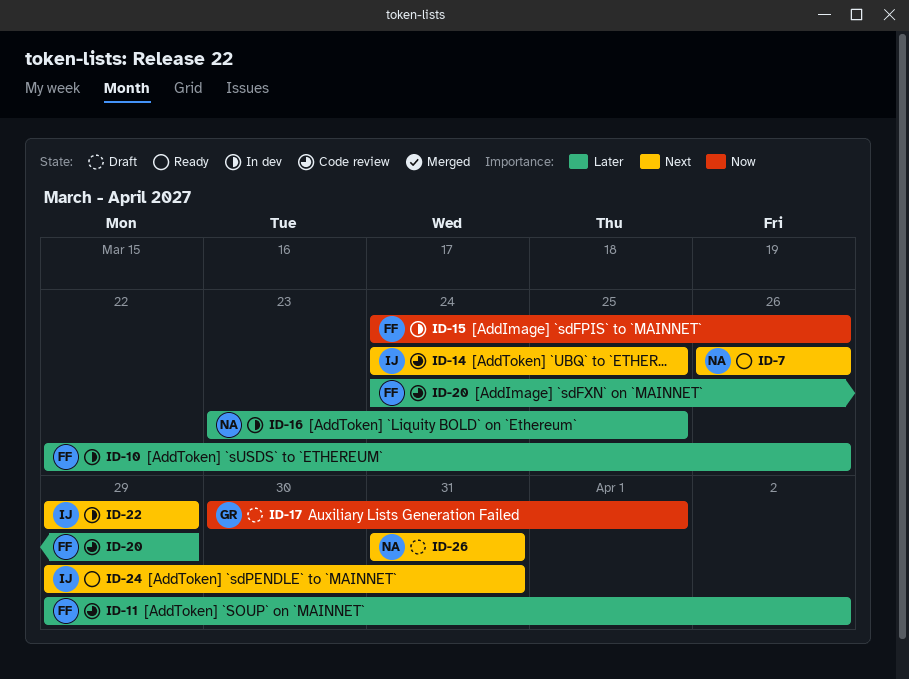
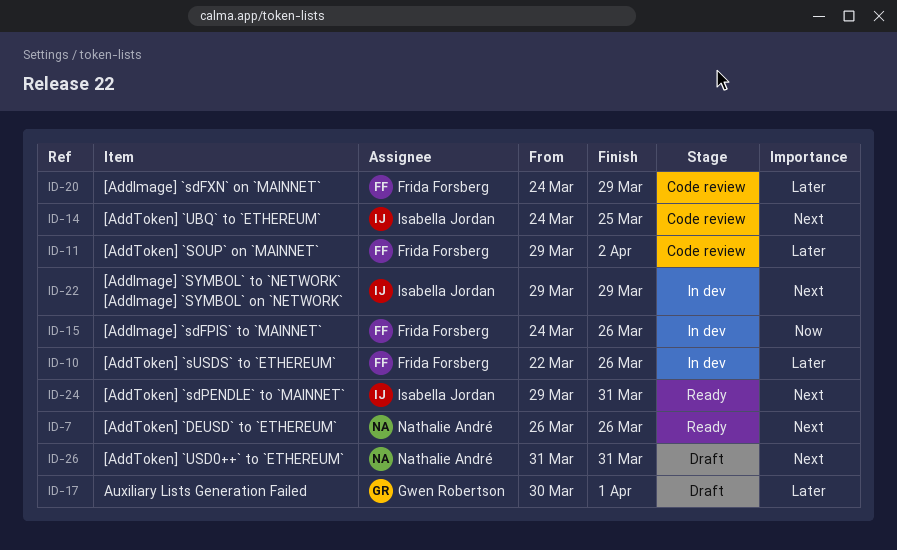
ID-16: present -> none
ID-17, priority: Now -> Later

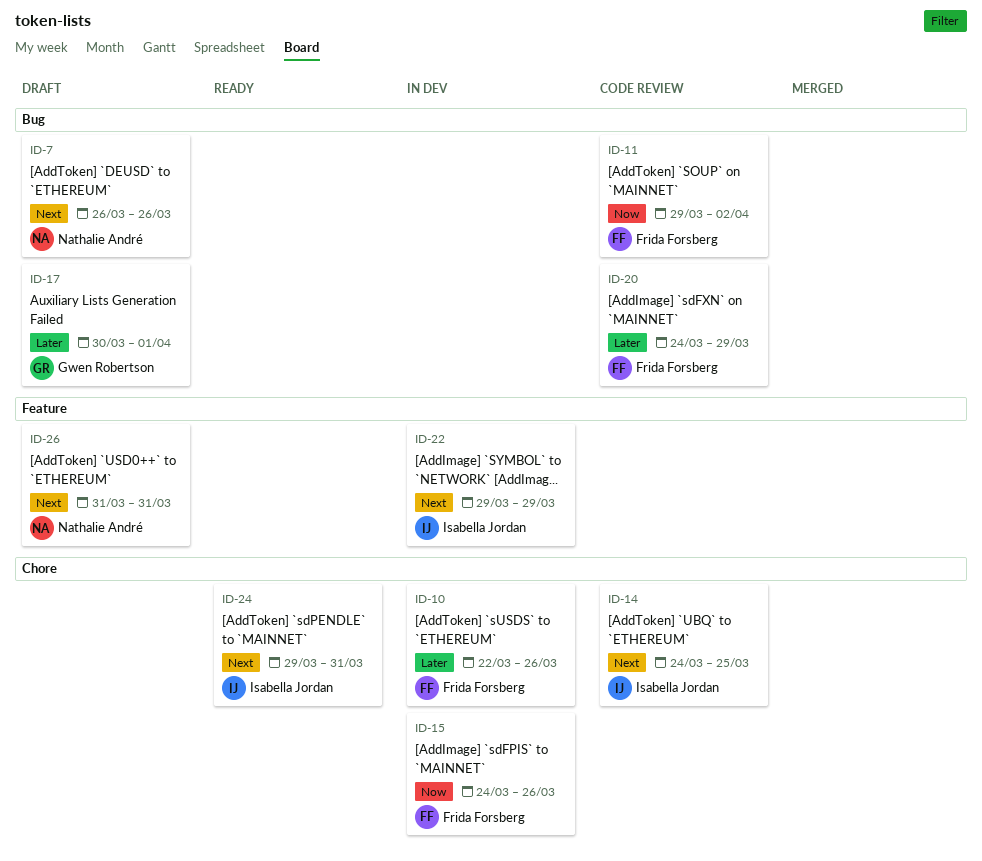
ID-7, status: Ready -> Draft
ID-11, priority: Later -> Now

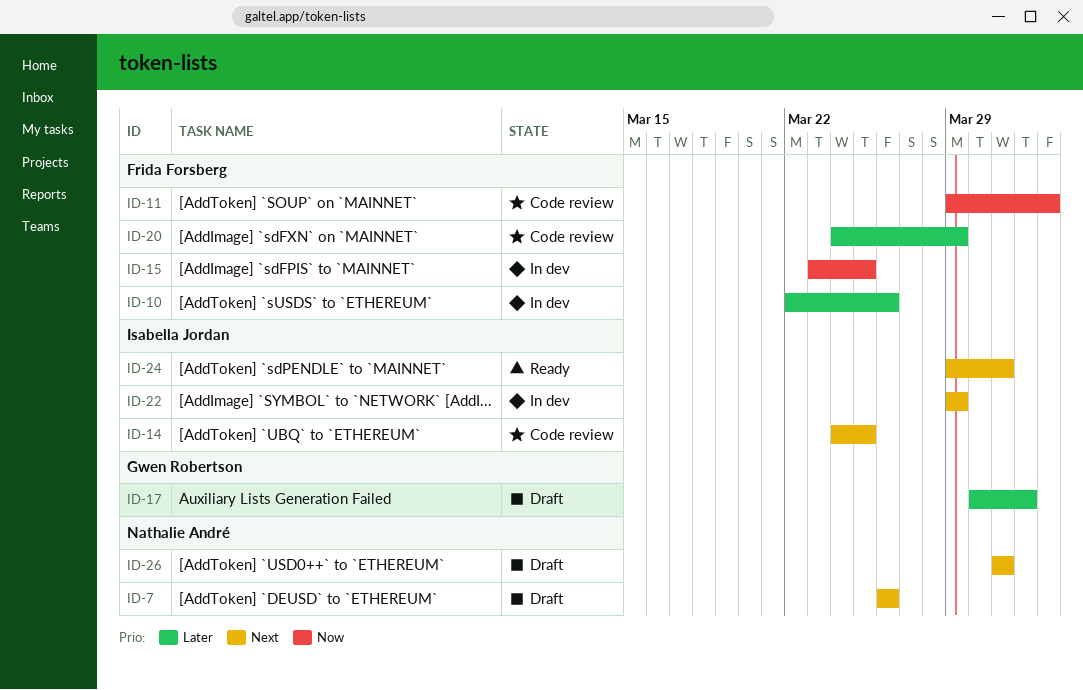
ID-15, start: Mar 24 -> Mar 23
ID-15, due: Mar 26 -> Mar 25

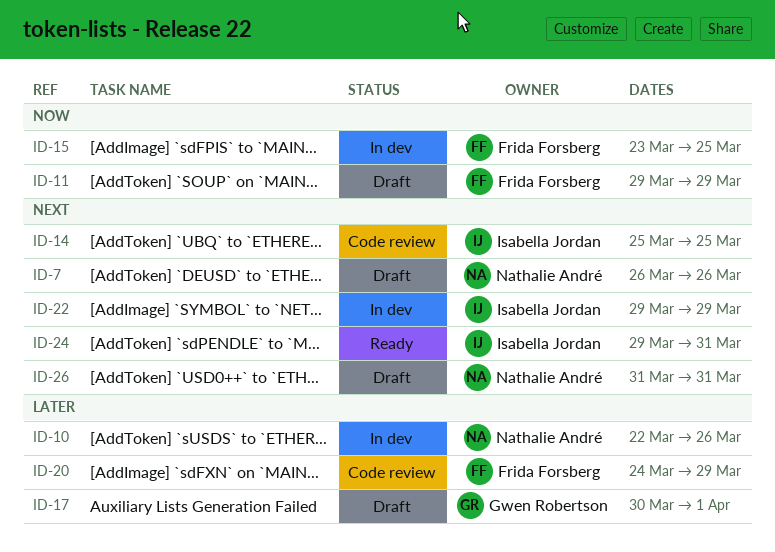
ID-10, owner: Frida Forsberg -> Nathalie André
ID-11, status: Code review -> Draft
ID-11, due: Apr 2 -> Mar 29
ID-14, start: Mar 24 -> Mar 25

